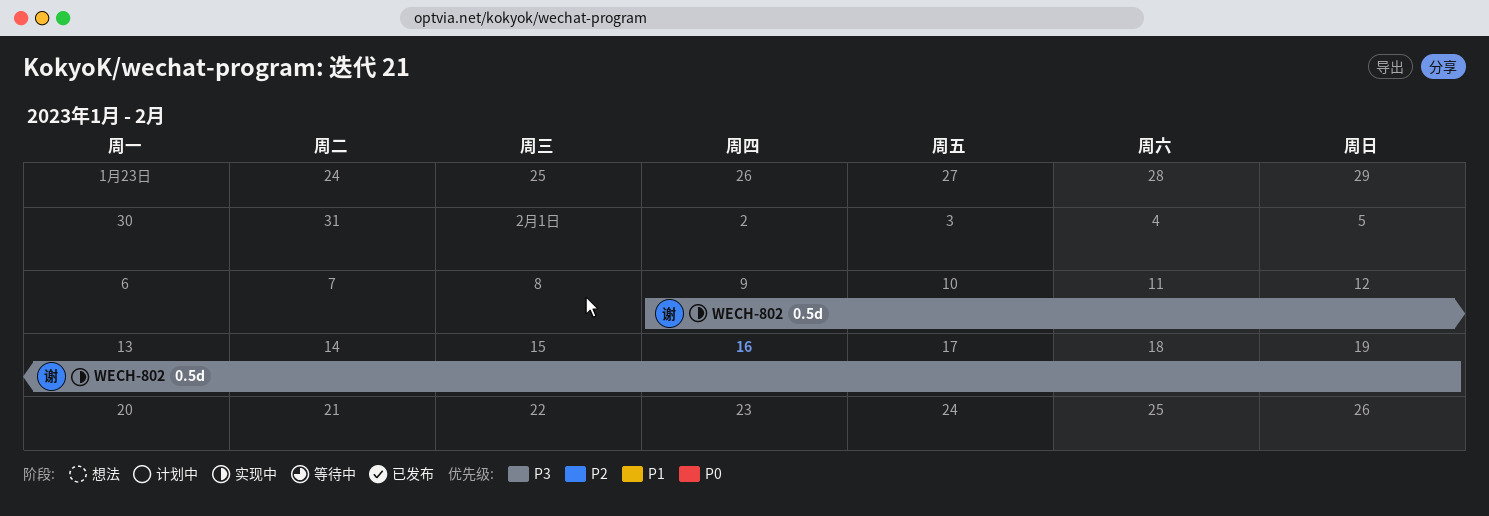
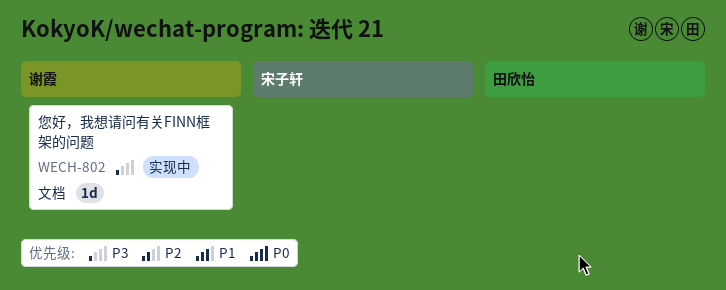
WECH-802, estimate: 0.5d -> 1d

